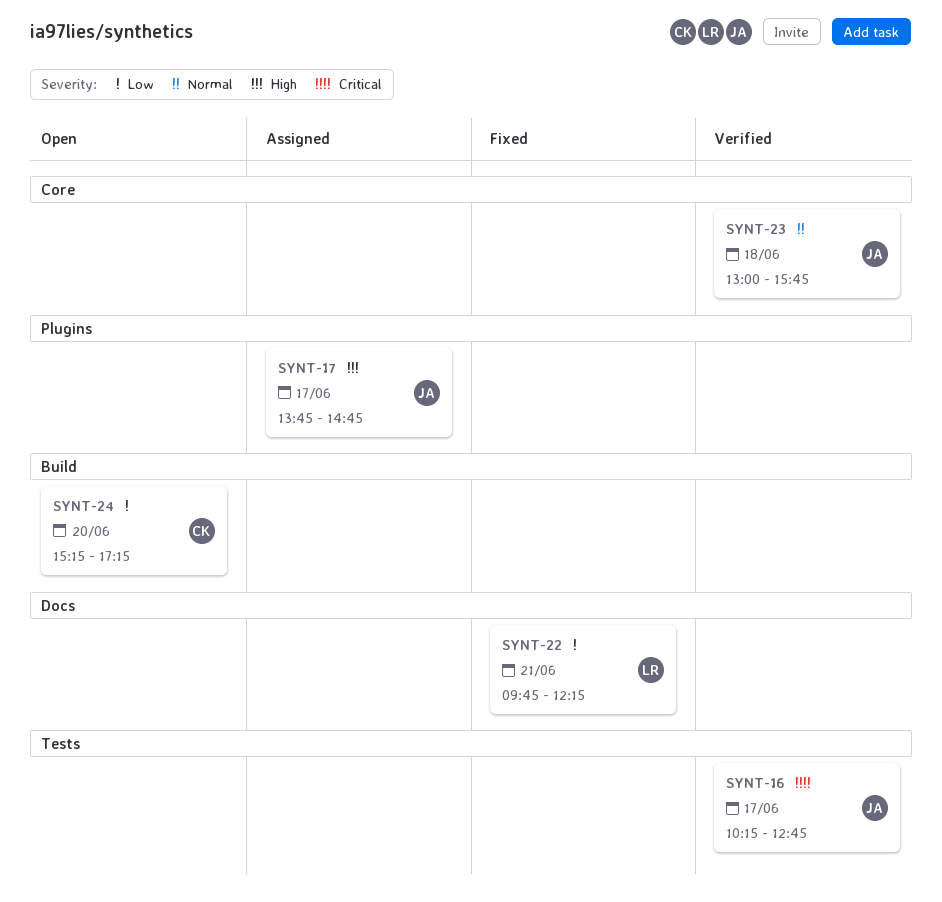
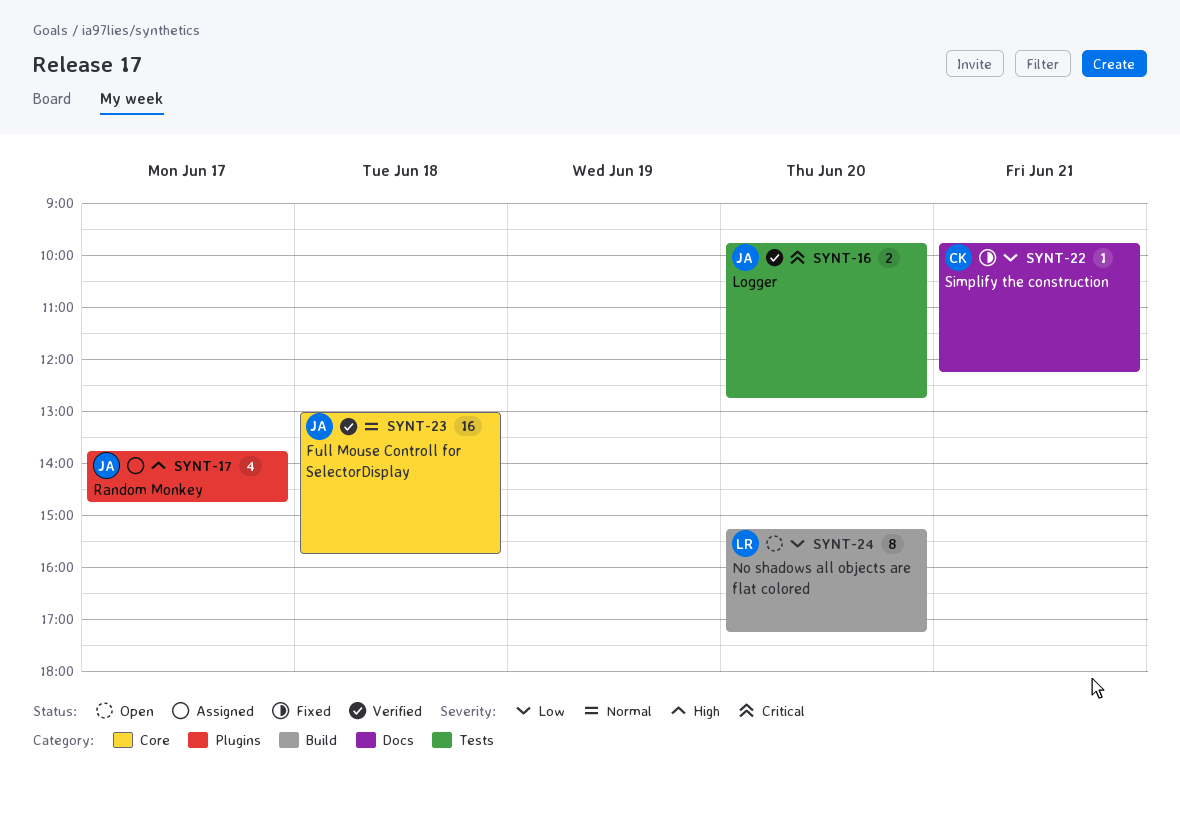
SYNT-16, day: Jun 17 -> Jun 20
SYNT-16, begins: 10:15 -> 09:45
SYNT-22, owner: LR -> CK
SYNT-24, owner: CK -> LR

